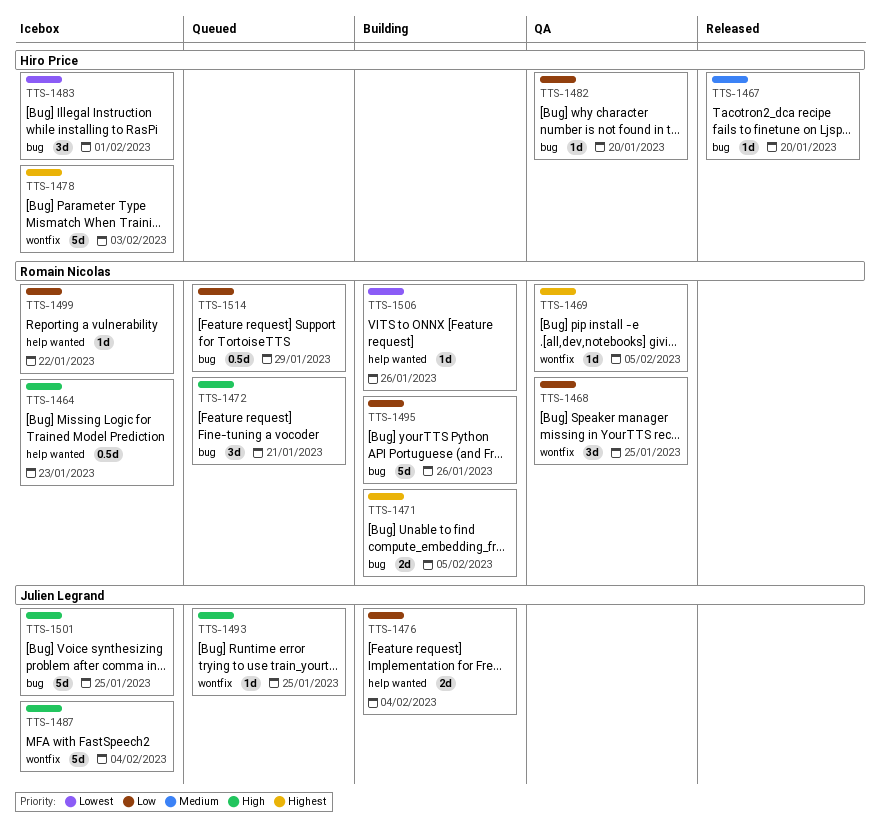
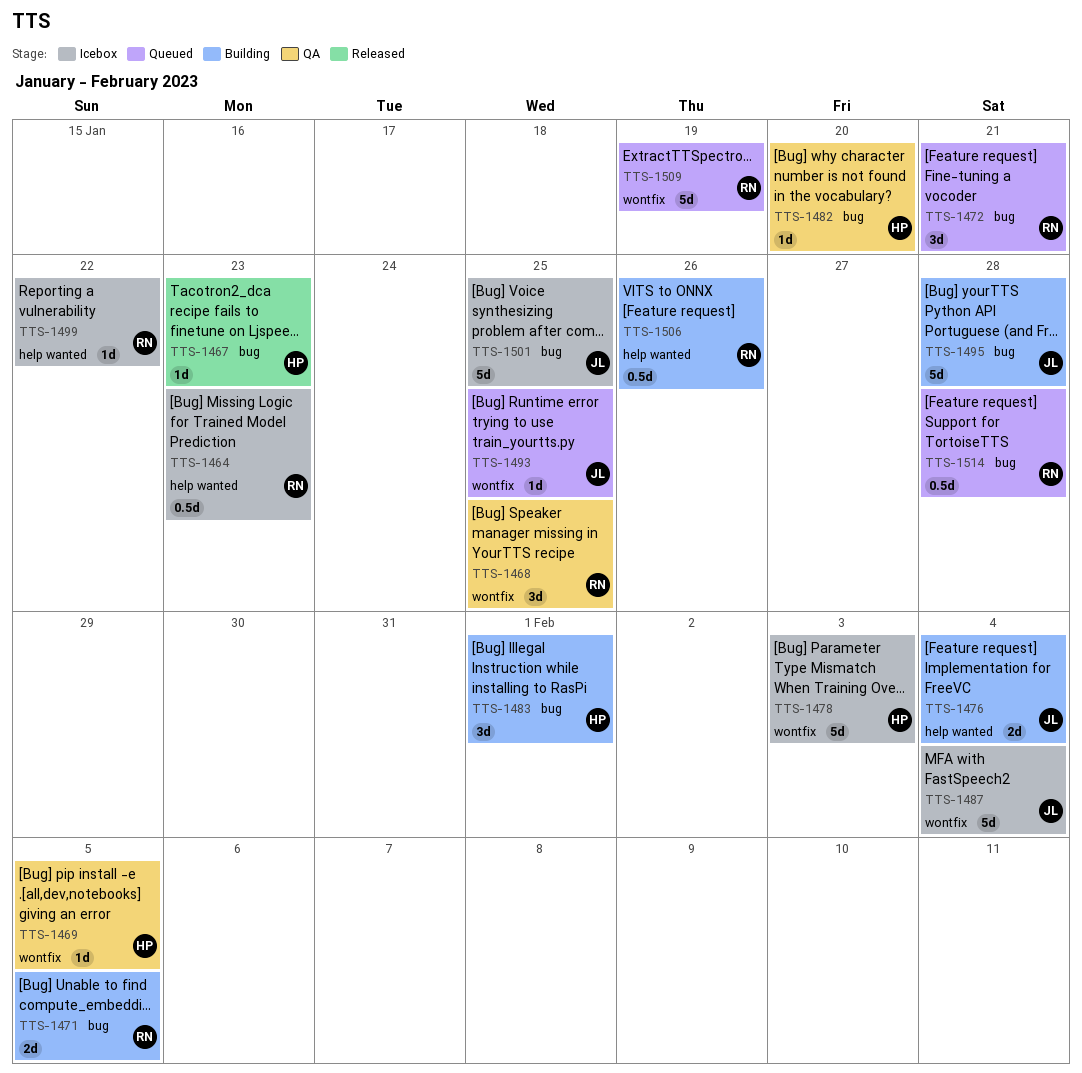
TTS-1467, due: Jan 20 -> Jan 23
TTS-1469, owner: Romain Nicolas -> Hiro Price
TTS-1483, status: Icebox -> Building
TTS-1495, owner: Romain Nicolas -> Julien Legrand
TTS-1495, due: Jan 26 -> Jan 28
TTS-1506, estimate: 1d -> 0.5d
TTS-1509: none -> present
TTS-1514, due: Jan 29 -> Jan 28

